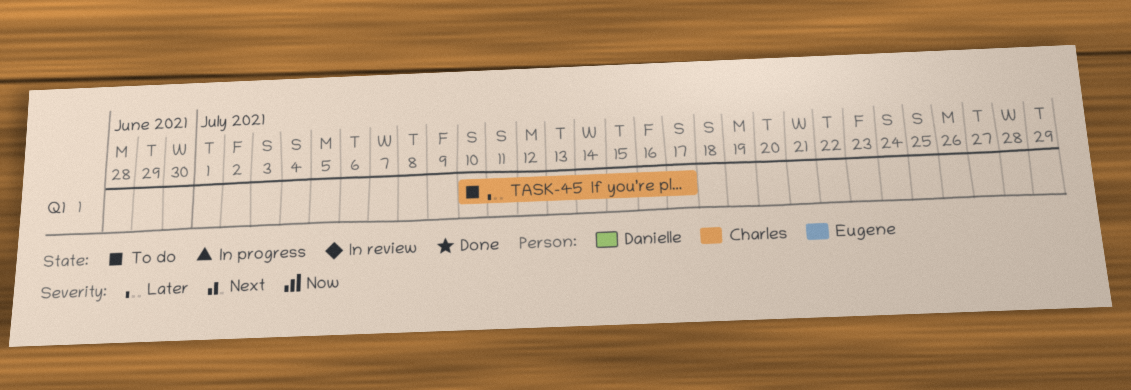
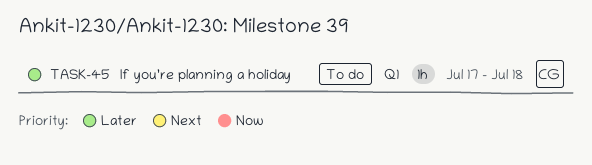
TASK-45, start: Jul 10 -> Jul 17
TASK-45, due: Jul 17 -> Jul 18

